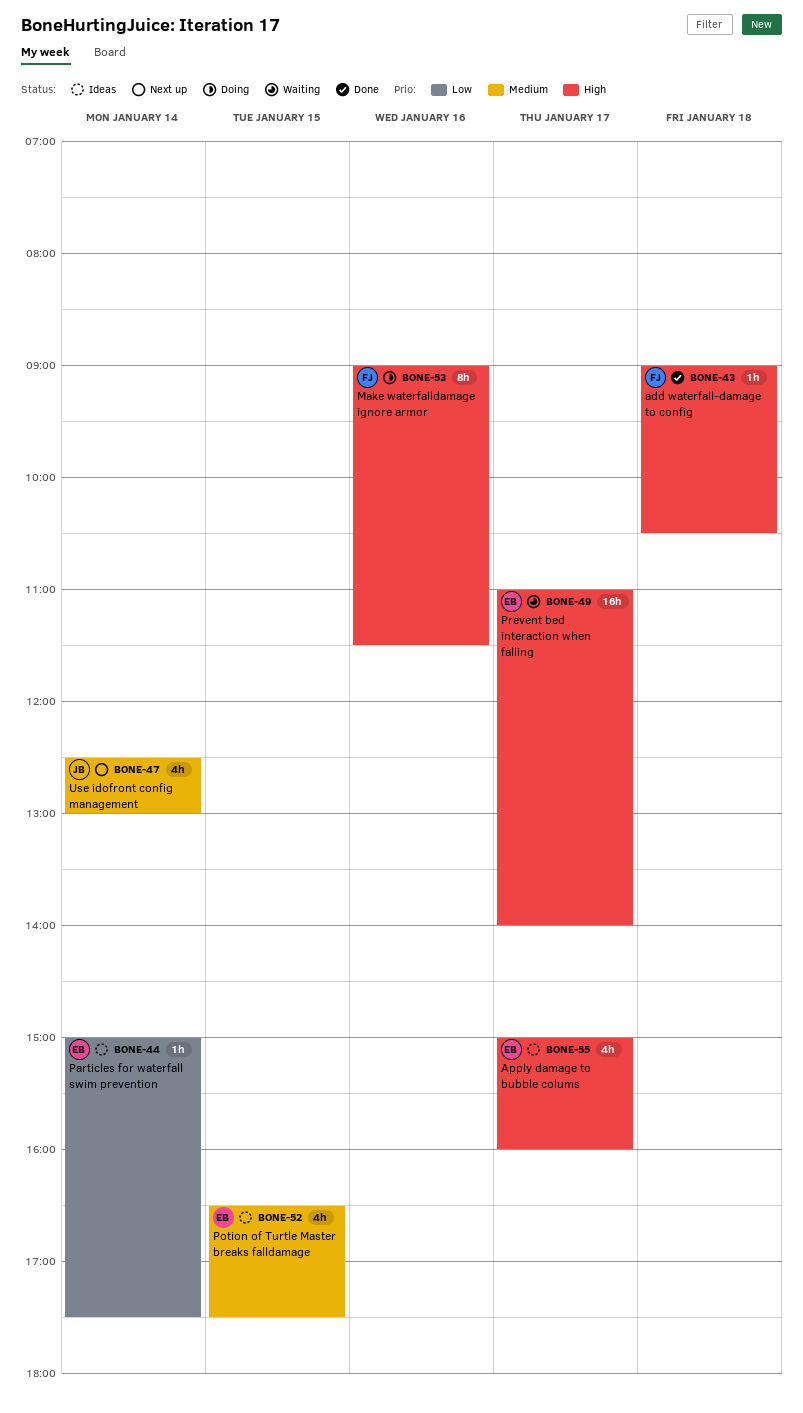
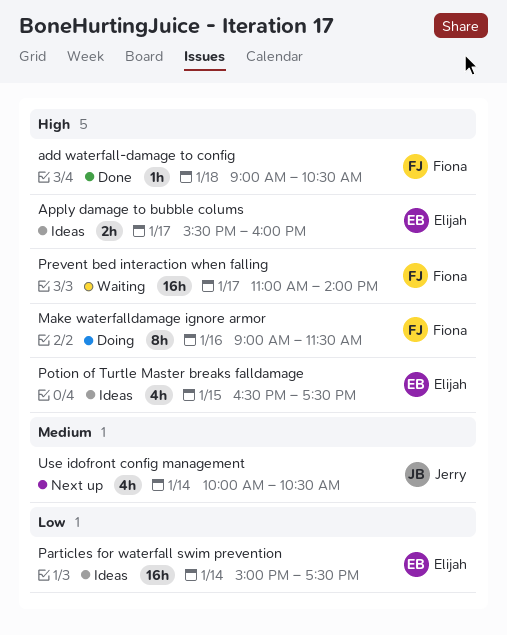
Apply damage to bubble colums, estimate: 4h -> 2h
Apply damage to bubble colums, begins: 15:00 -> 15:30
Particles for waterfall swim prevention, estimate: 1h -> 16h
Potion of Turtle Master breaks falldamage, priority: Medium -> High
Prevent bed interaction when falling, owner: Elijah -> Fiona
Use idofront config management, begins: 12:30 -> 10:00
Use idofront config management, ends: 13:00 -> 10:30

